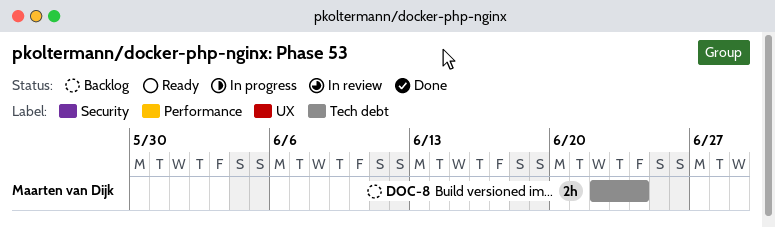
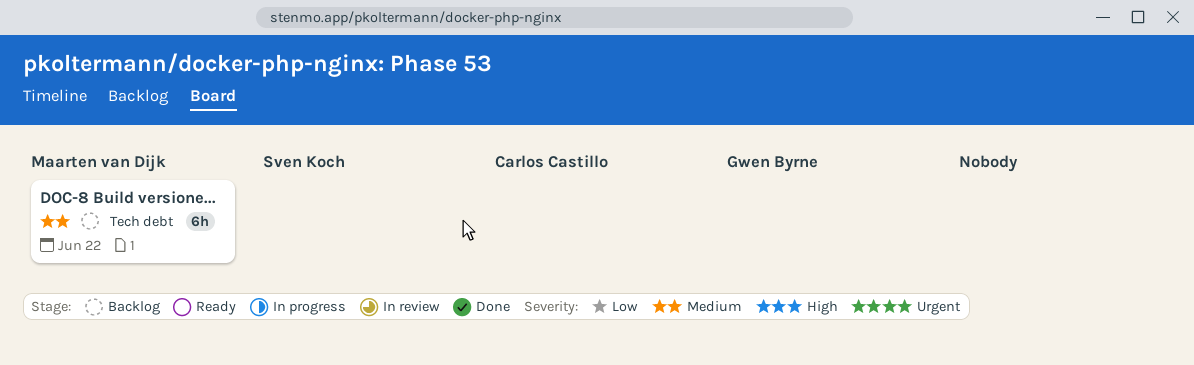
DOC-8, estimate: 2h -> 6h
DOC-8, due: Jun 24 -> Jun 22

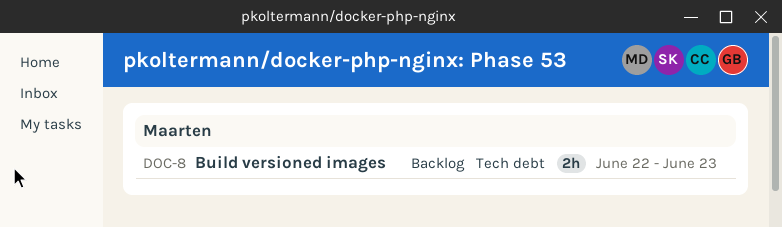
DOC-8, estimate: 6h -> 2h
DOC-8, due: Jun 22 -> Jun 23

